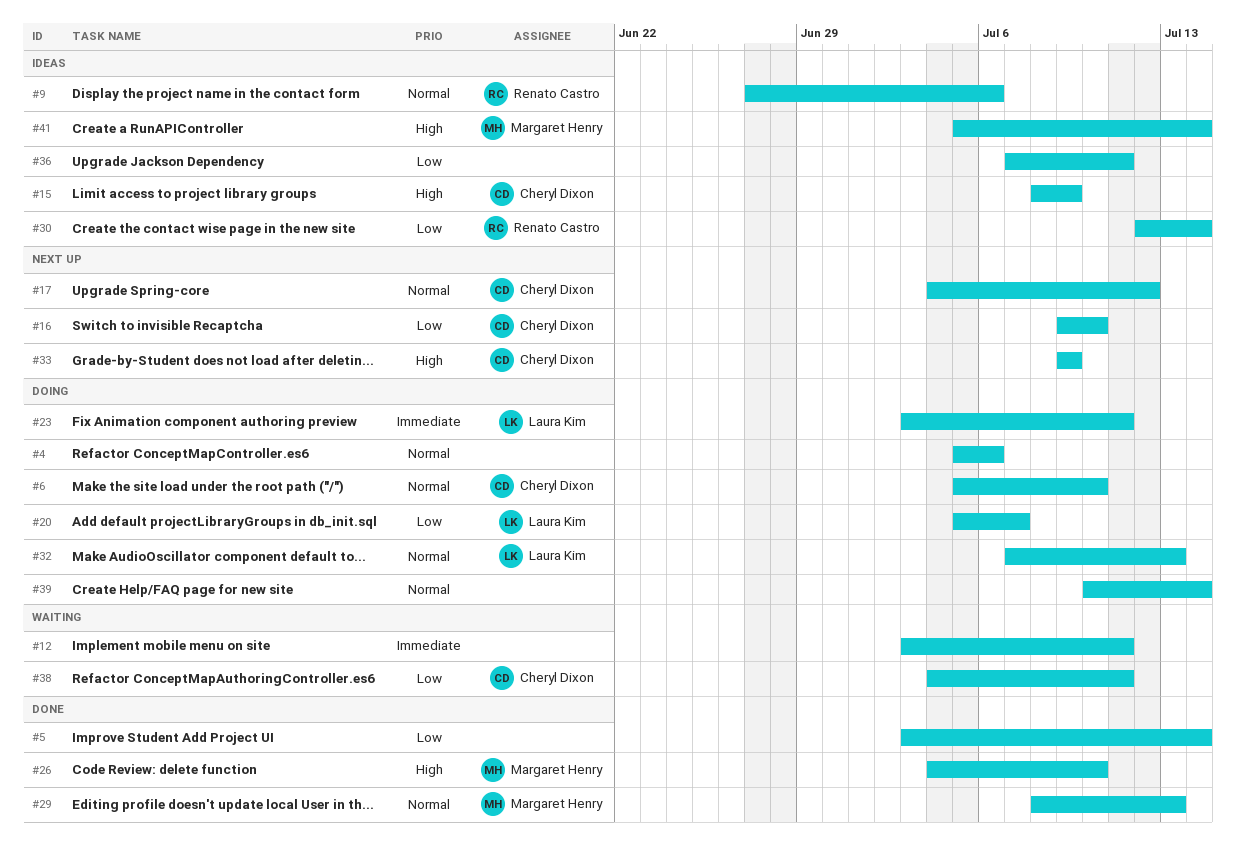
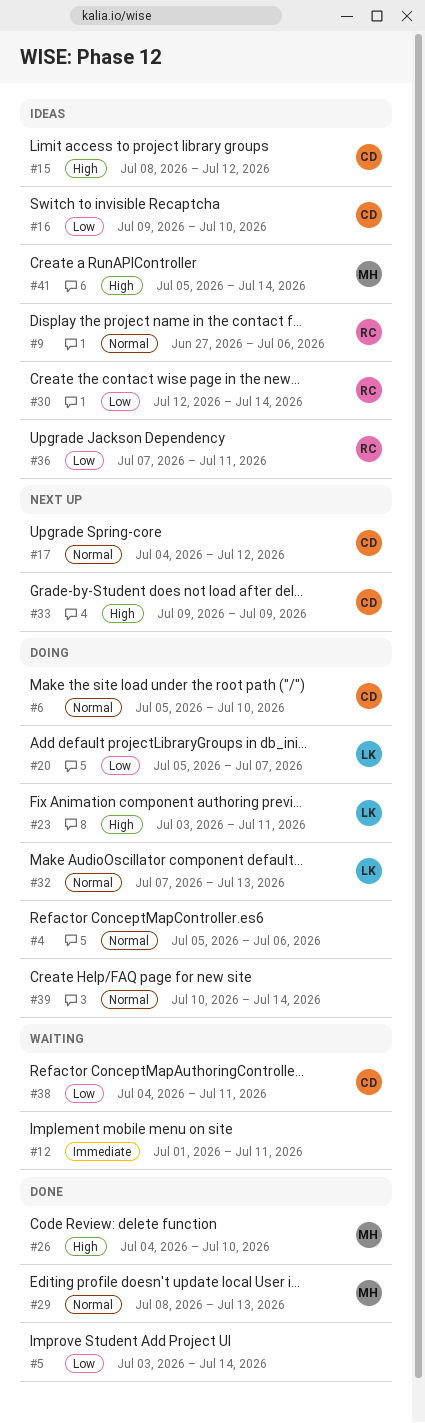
#12, start: Jul 3 -> Jul 1
#15, due: Jul 9 -> Jul 12
#16, status: Next up -> Ideas
#23, priority: Immediate -> High
#36, owner: none -> Renato Castro

